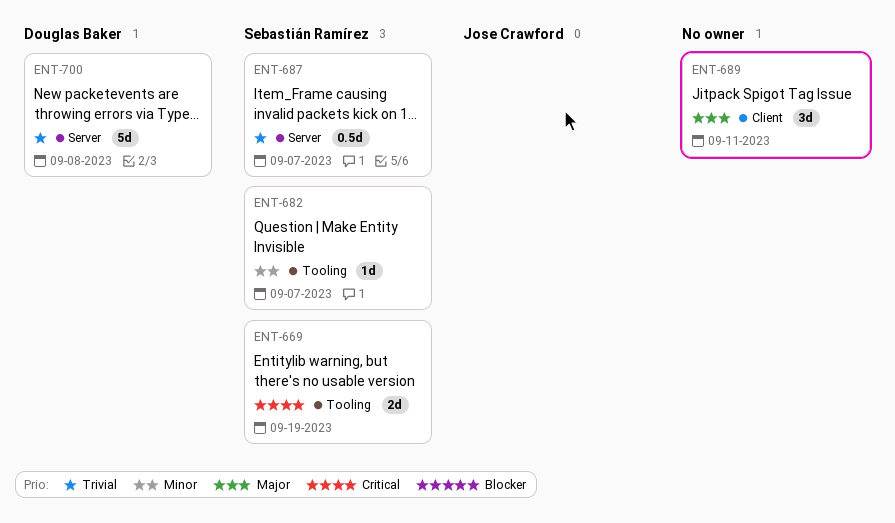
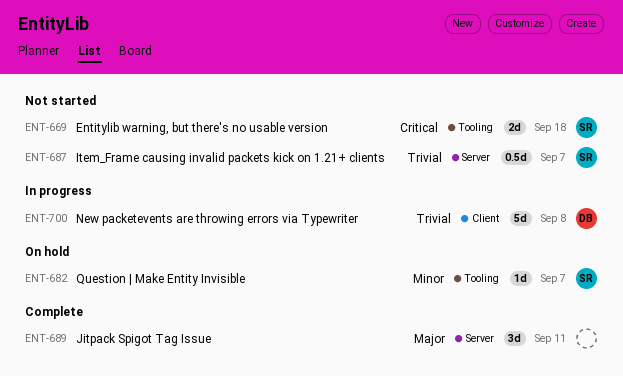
ENT-669, due: Sep 19 -> Sep 18
ENT-689, label: Client -> Server
ENT-700, label: Server -> Client

